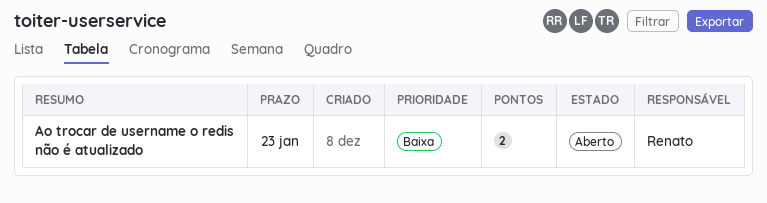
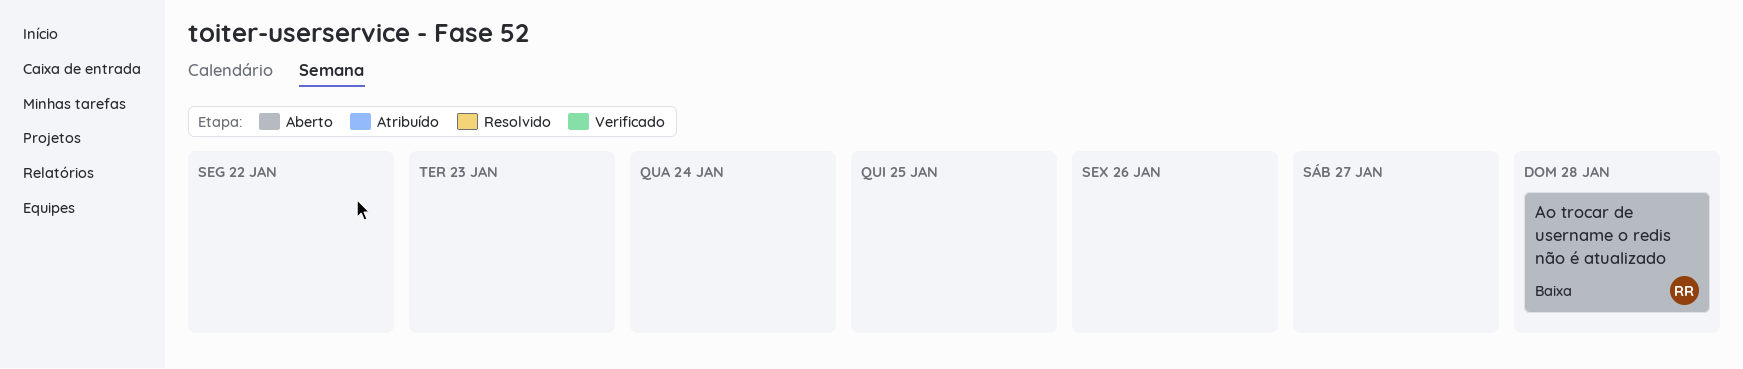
Ao trocar de username o redis não é atualizado, due: Jan 23 -> Jan 28

